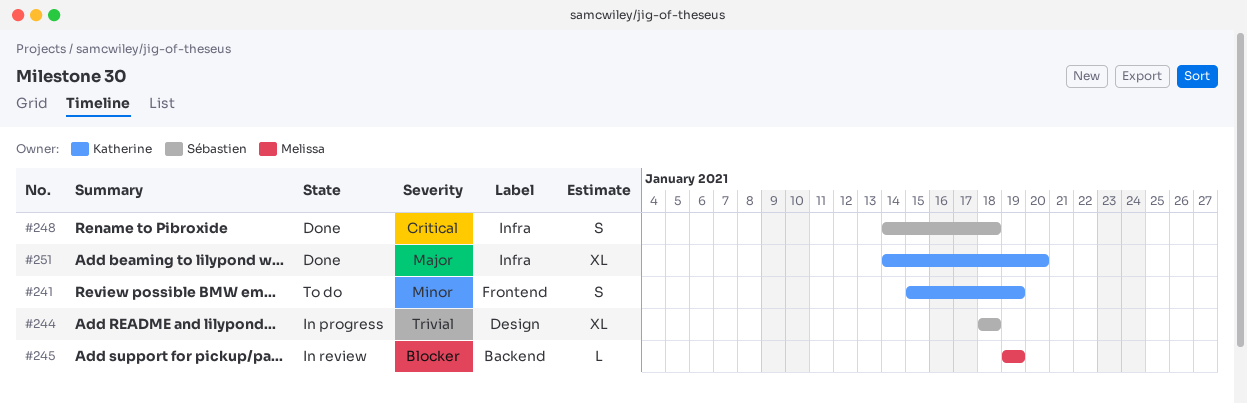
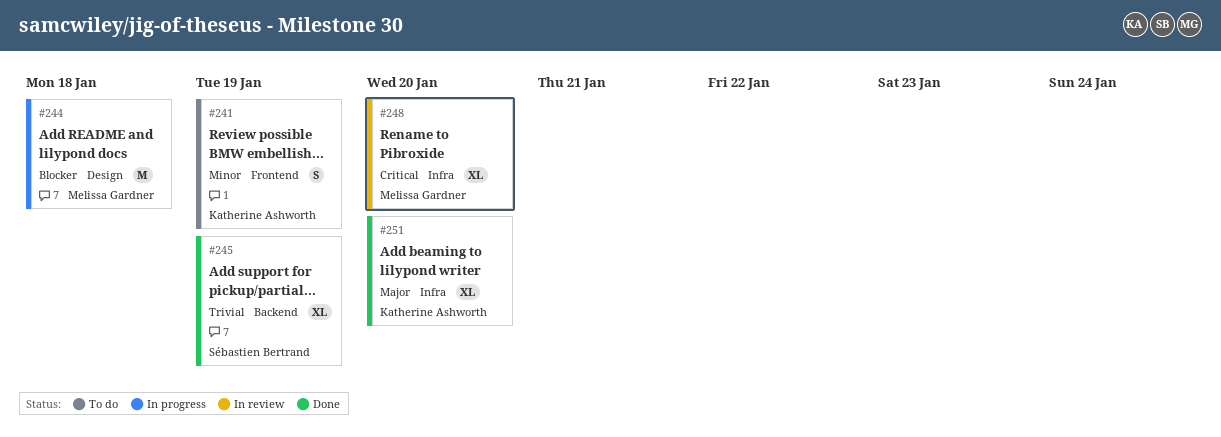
#244, owner: Sébastien Bertrand -> Melissa Gardner
#244, priority: Trivial -> Blocker
#244, estimate: XL -> M
#245, status: In review -> Done
#245, owner: Melissa Gardner -> Sébastien Bertrand
#245, priority: Blocker -> Trivial
#245, estimate: L -> XL
#248, status: Done -> In review
#248, owner: Sébastien Bertrand -> Melissa Gardner
#248, estimate: S -> XL
#248, due: Jan 18 -> Jan 20

